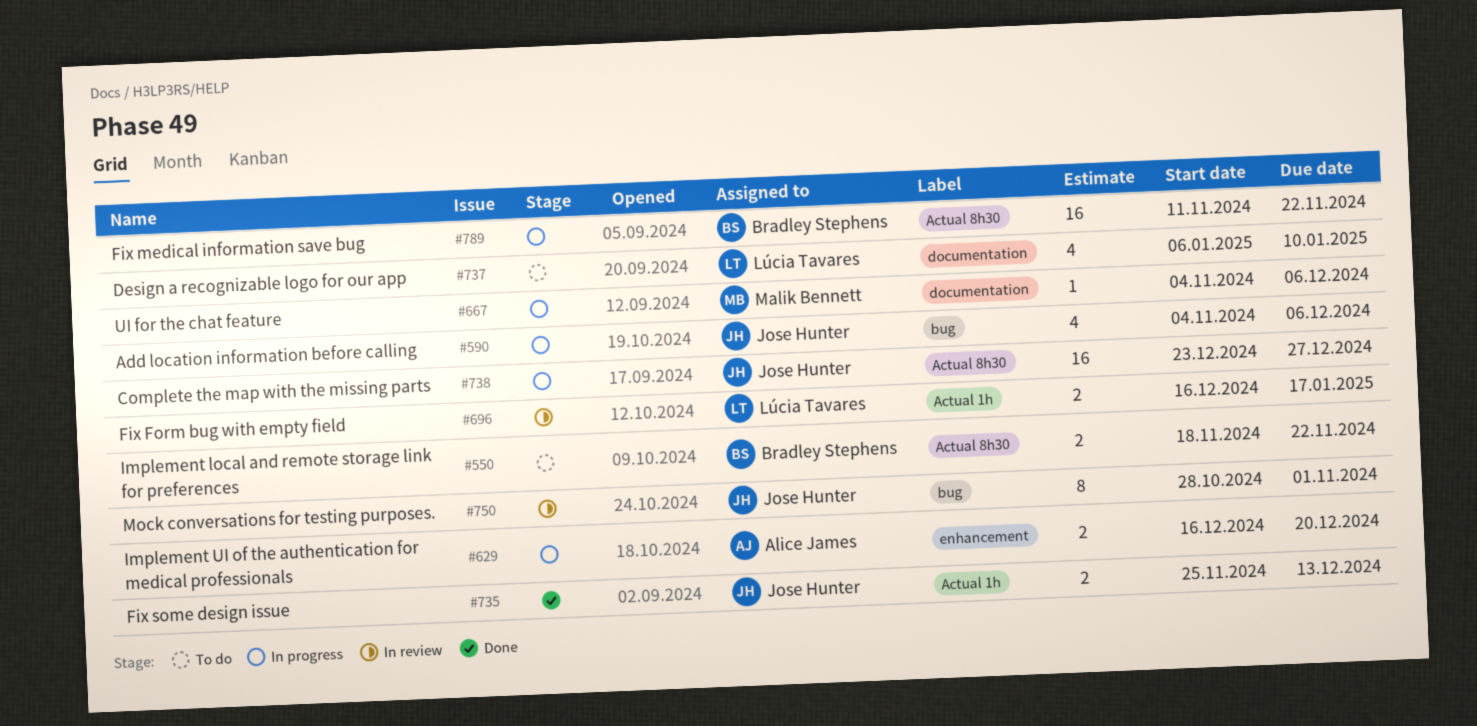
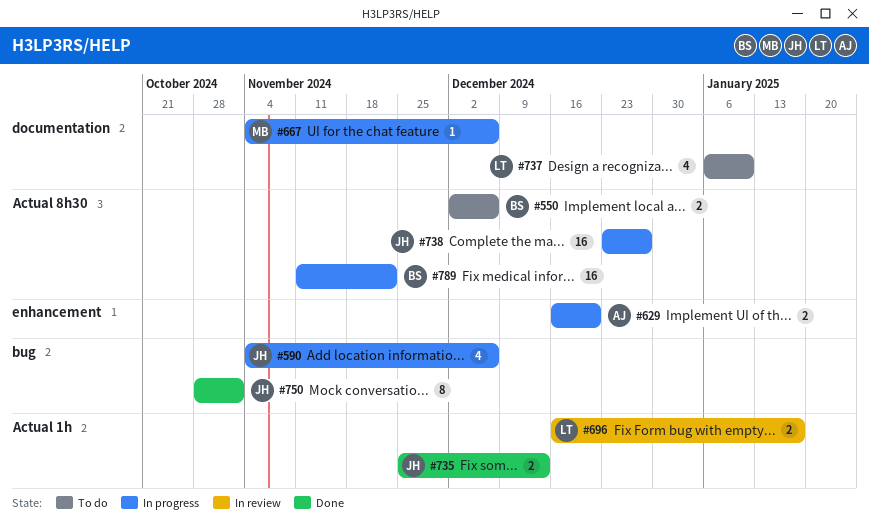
#550, start: Nov 18 -> Dec 2
#550, due: Nov 22 -> Dec 6
#750, status: In review -> Done

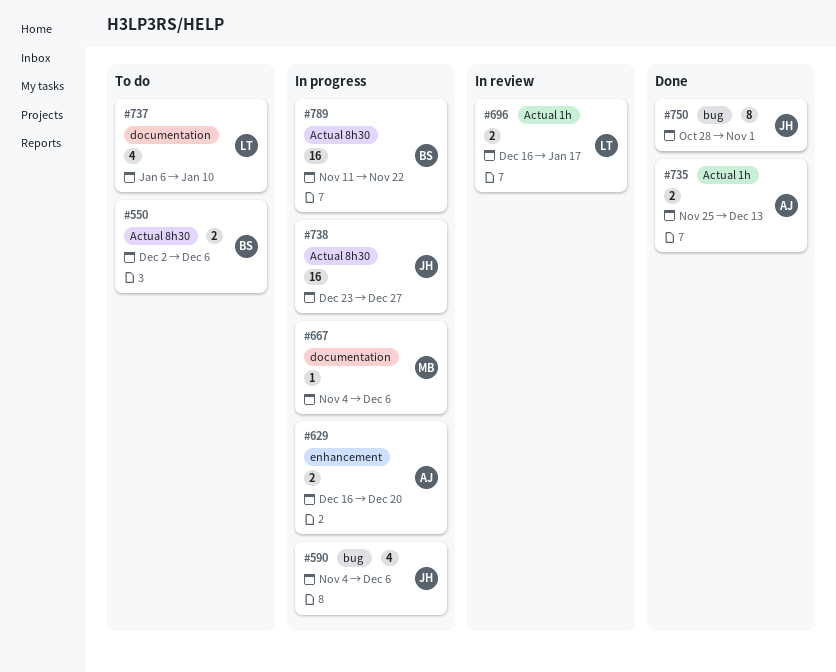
#735, owner: JH -> AJ

